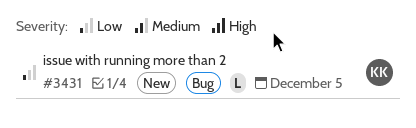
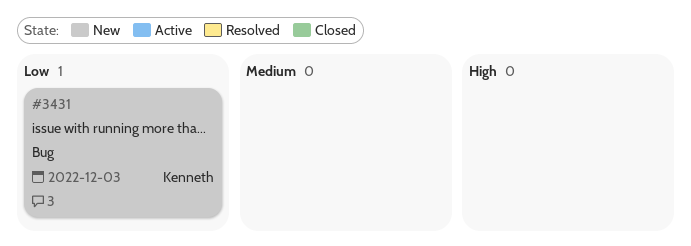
#3431, due: Dec 5 -> Dec 3

